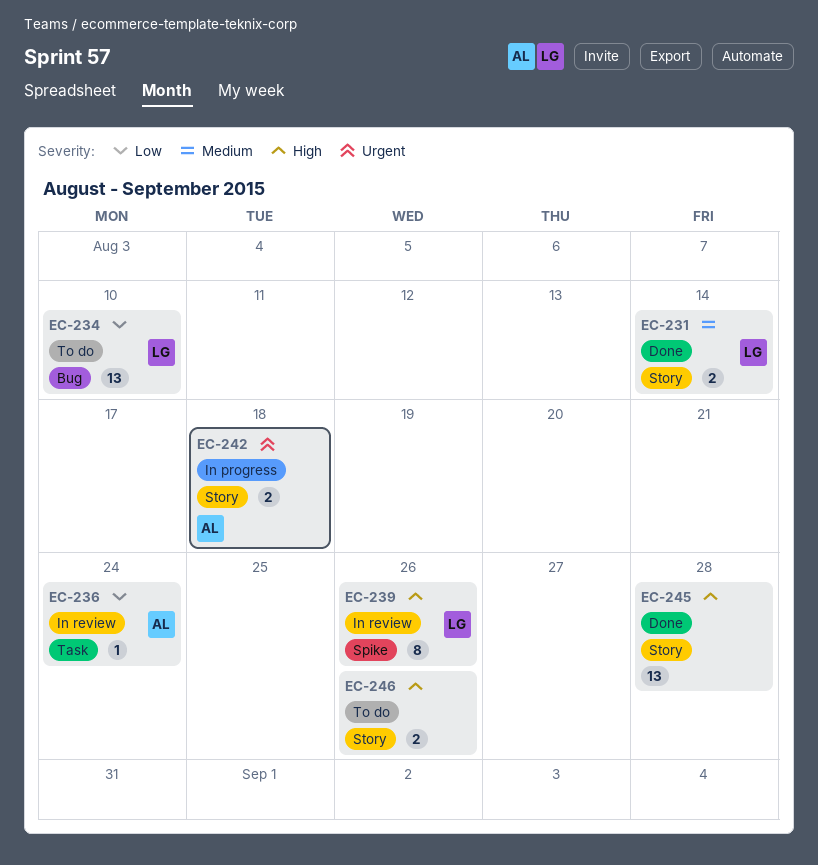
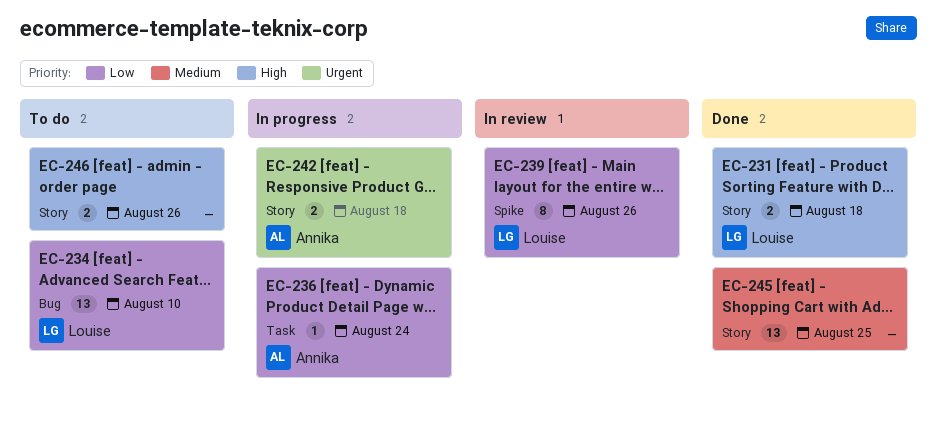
EC-231, priority: Medium -> High
EC-231, due: Aug 14 -> Aug 18
EC-236, status: In review -> In progress
EC-239, priority: High -> Low
EC-245, priority: High -> Medium
EC-245, due: Aug 28 -> Aug 25

